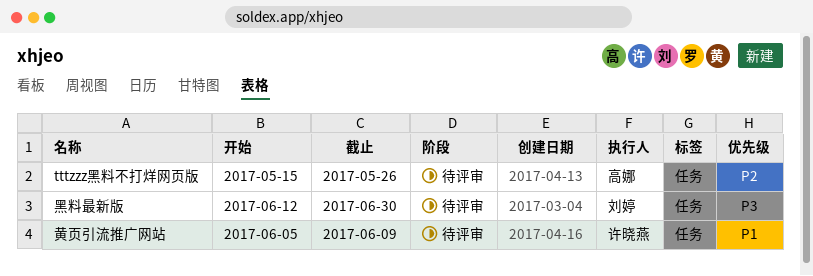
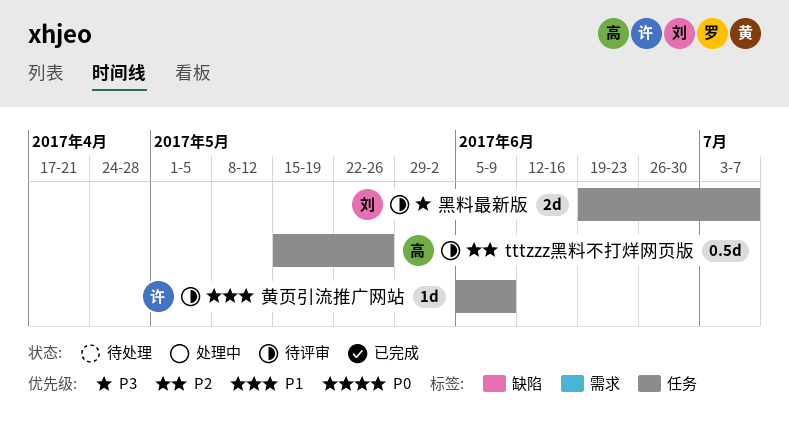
黑料最新版, start: Jun 12 -> Jun 19
黑料最新版, due: Jun 30 -> Jul 7

